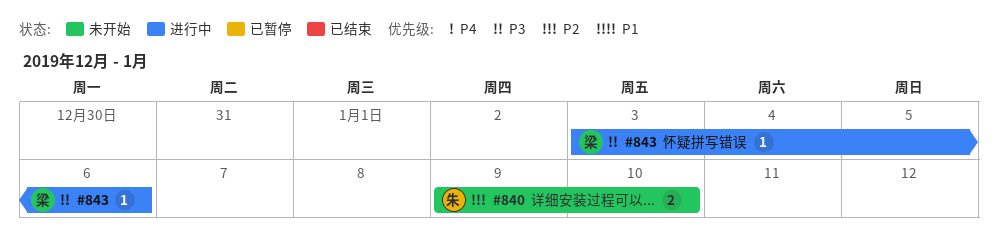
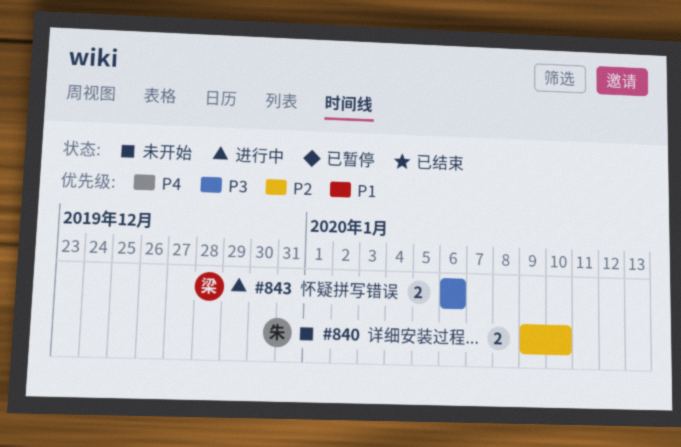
#843, estimate: 1 -> 2
#843, start: Jan 3 -> Jan 6

